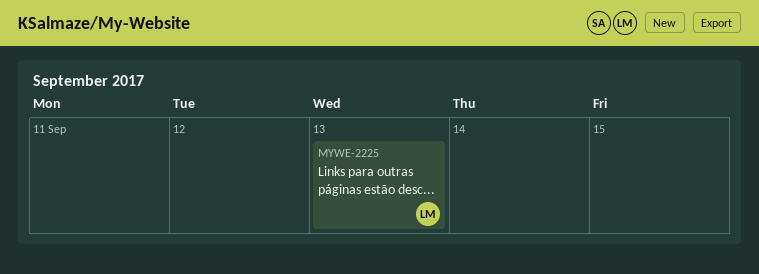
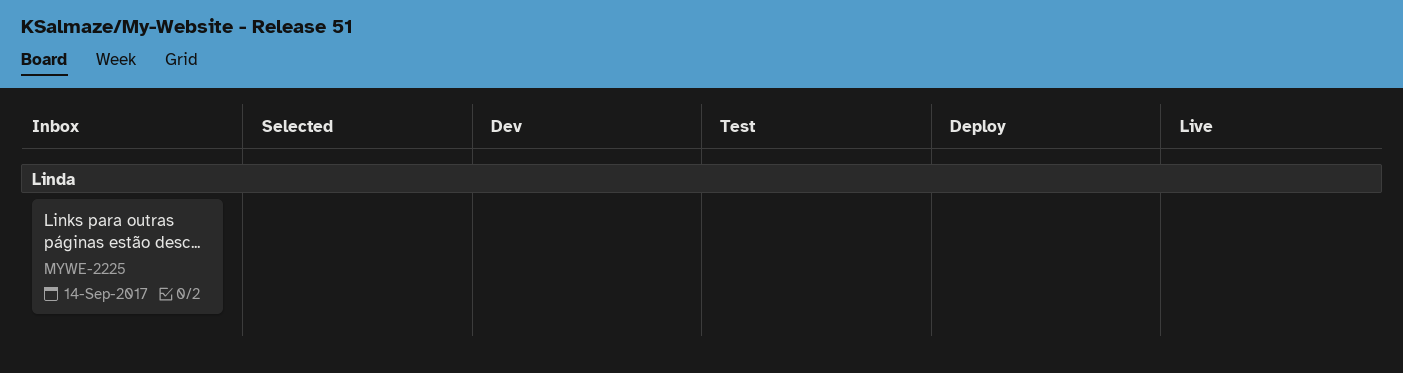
MYWE-2225, due: Sep 13 -> Sep 14

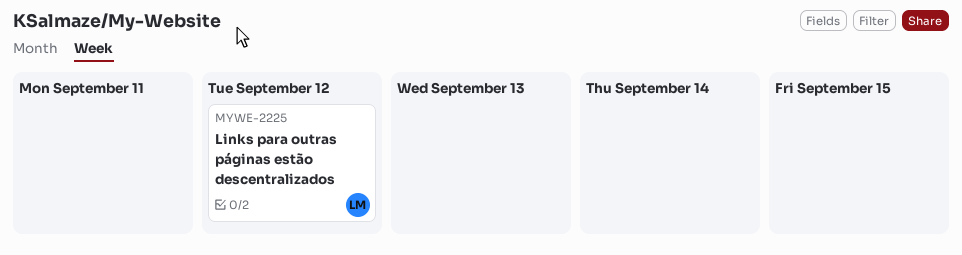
MYWE-2225, due: Sep 14 -> Sep 12

